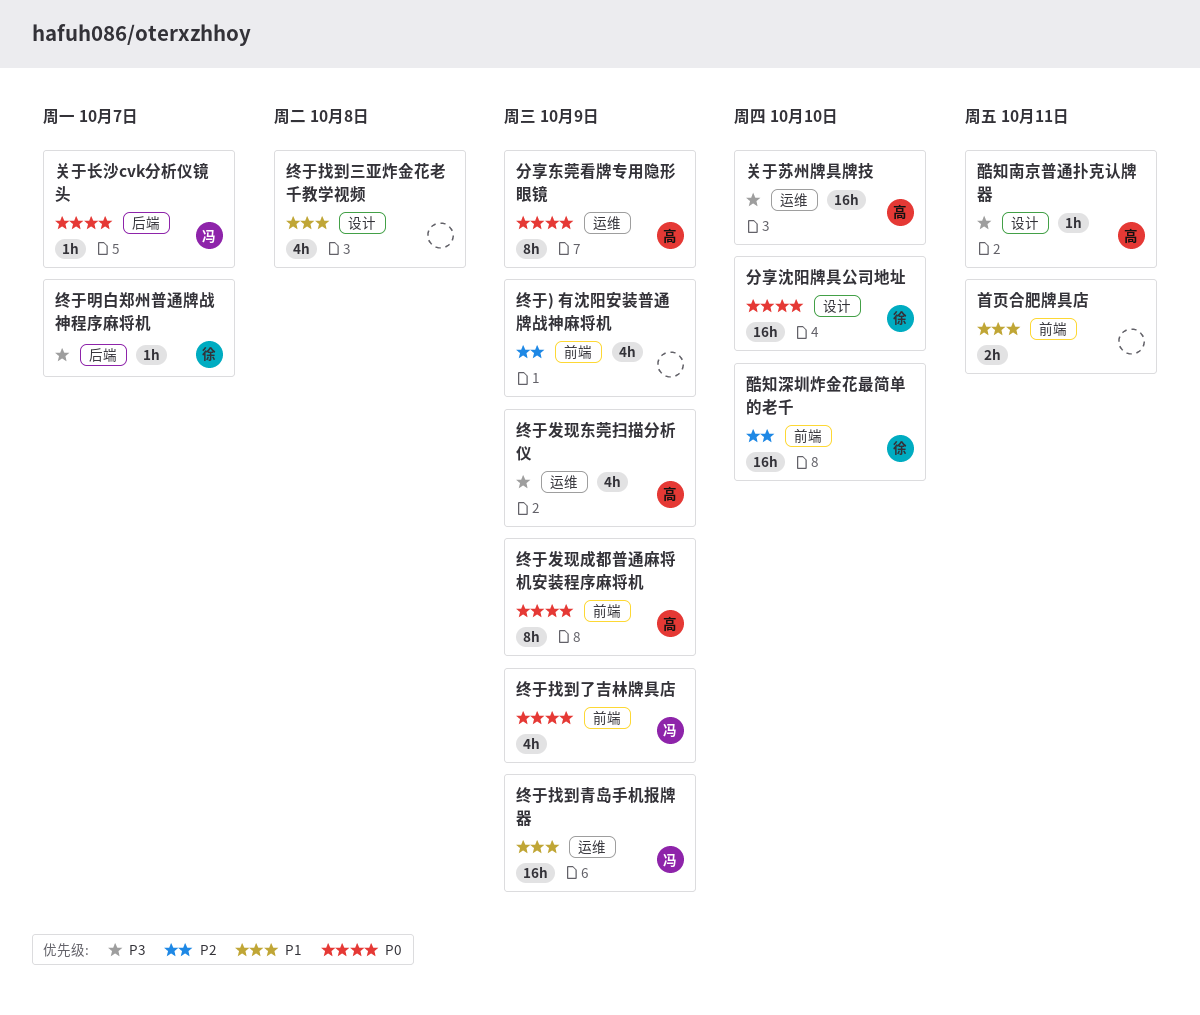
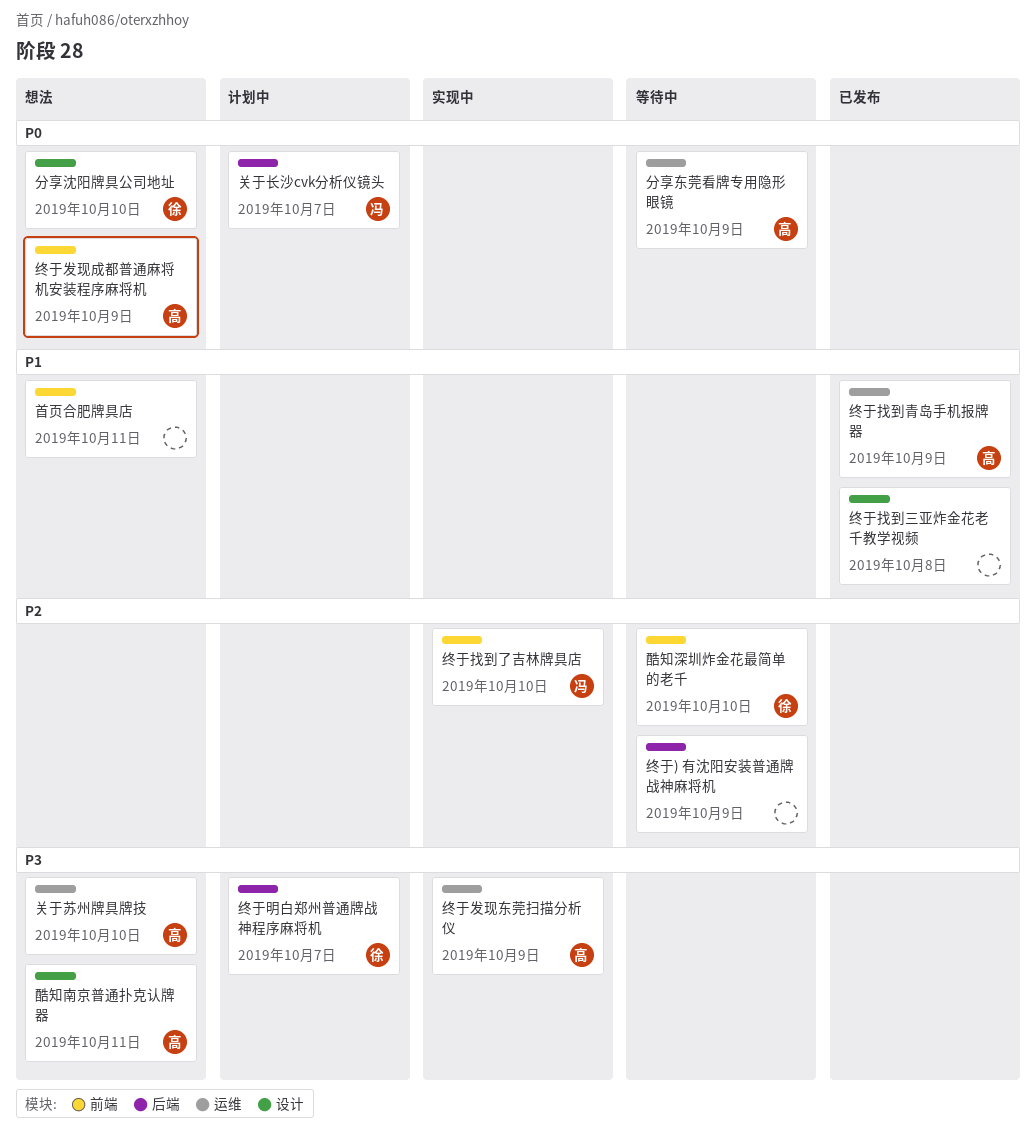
终于) 有沈阳安装普通牌战神麻将机, label: 前端 -> 后端
终于找到了吉林牌具店, priority: P0 -> P2
终于找到了吉林牌具店, due: Oct 9 -> Oct 10
终于找到青岛手机报牌器, owner: 冯 -> 高

